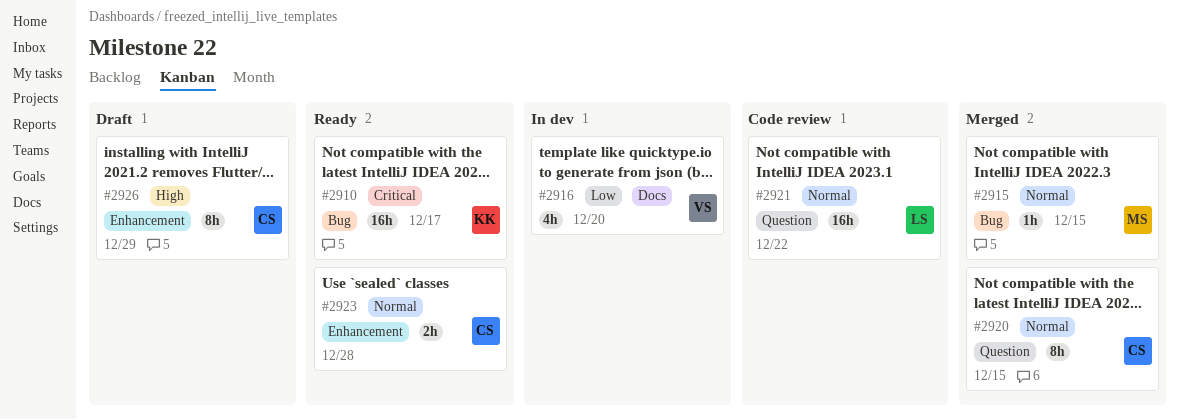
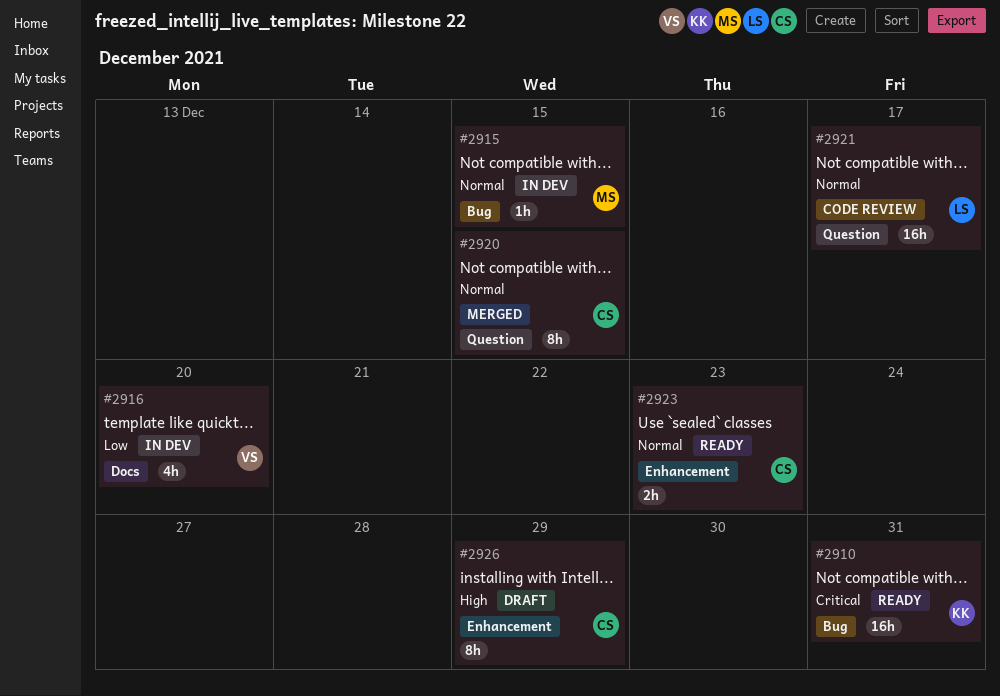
#2910, due: Dec 17 -> Dec 31
#2915, status: Merged -> In dev
#2921, due: Dec 22 -> Dec 17
#2923, due: Dec 28 -> Dec 23

